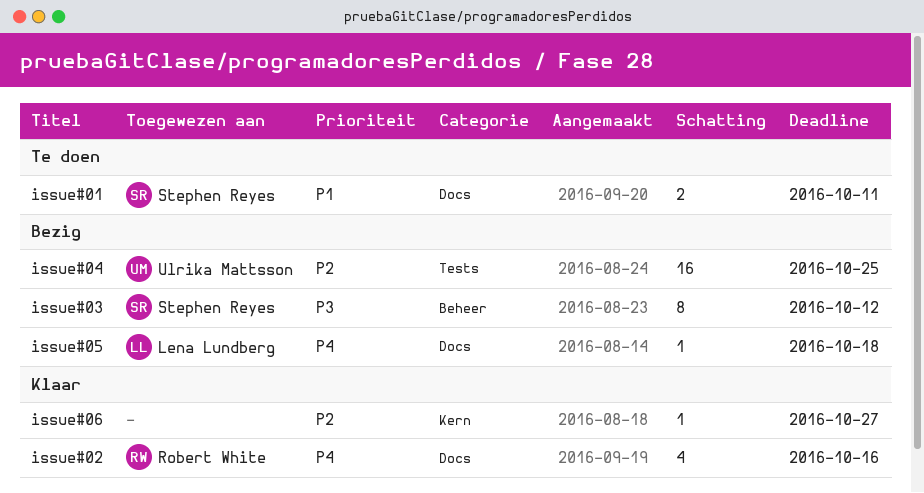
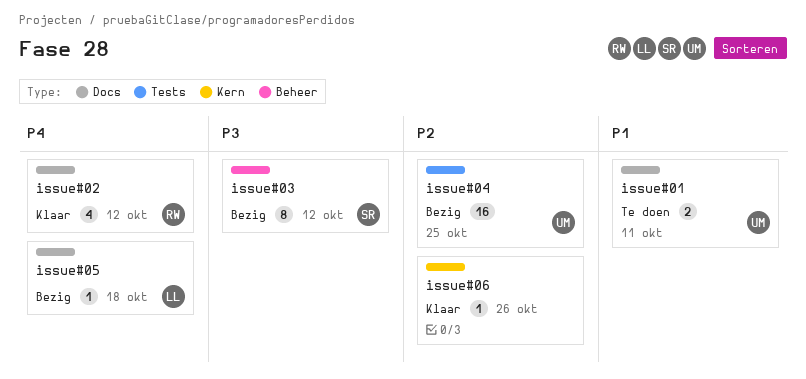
issue#01, owner: Stephen Reyes -> Ulrika Mattsson
issue#02, due: Oct 16 -> Oct 12
issue#06, due: Oct 27 -> Oct 26

